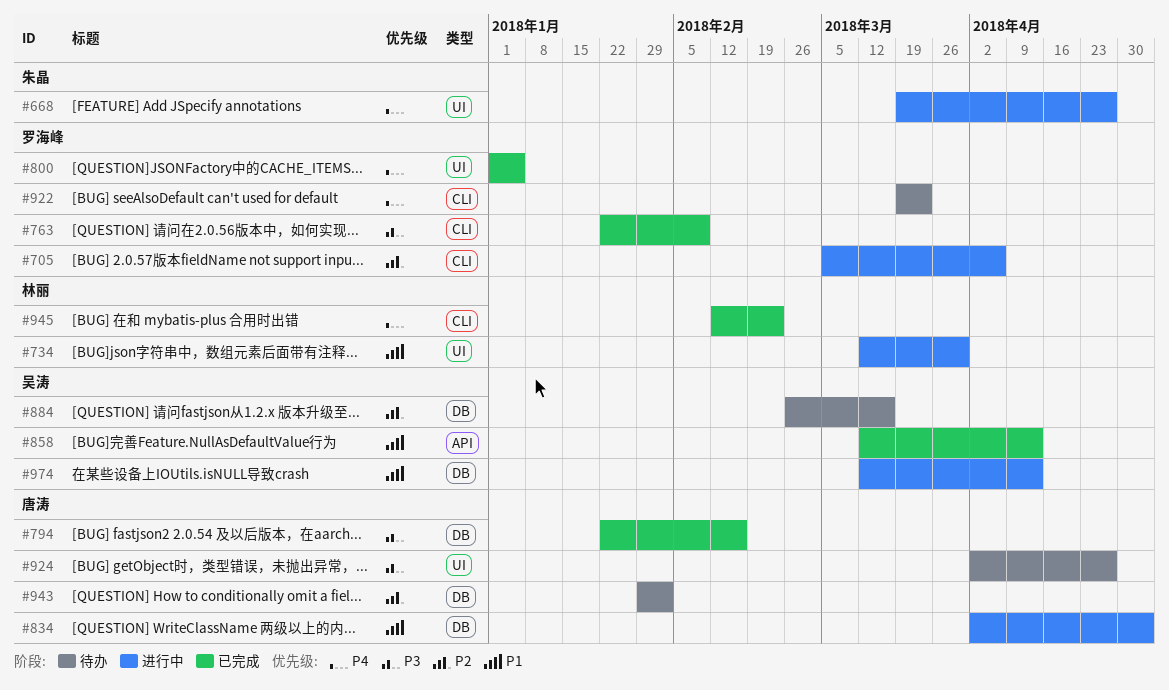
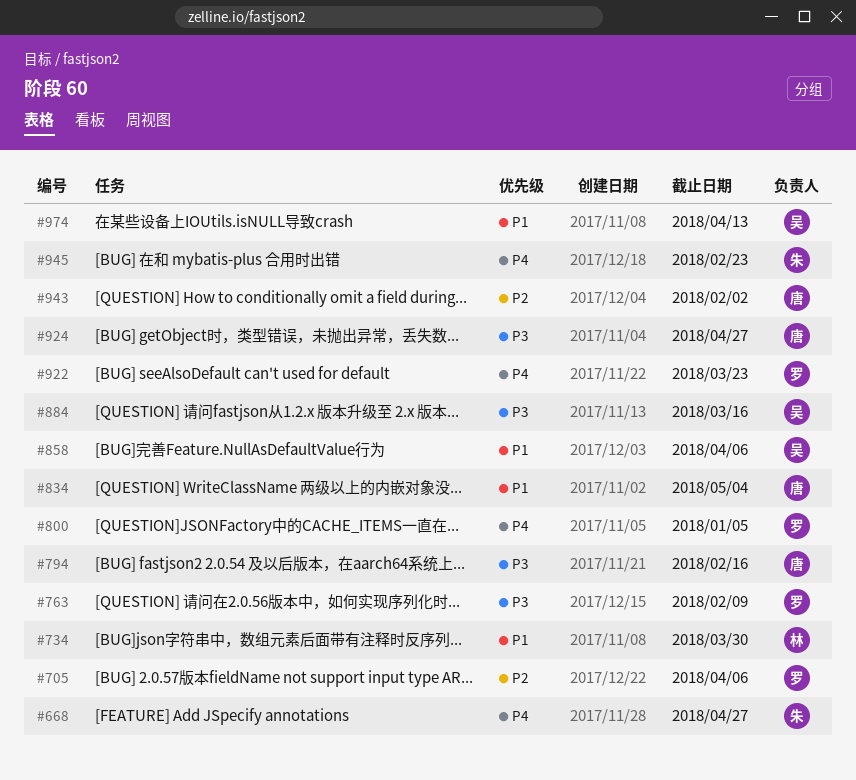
#858, due: Apr 13 -> Apr 6
#884, priority: P2 -> P3
#945, owner: 林丽 -> 朱晶

